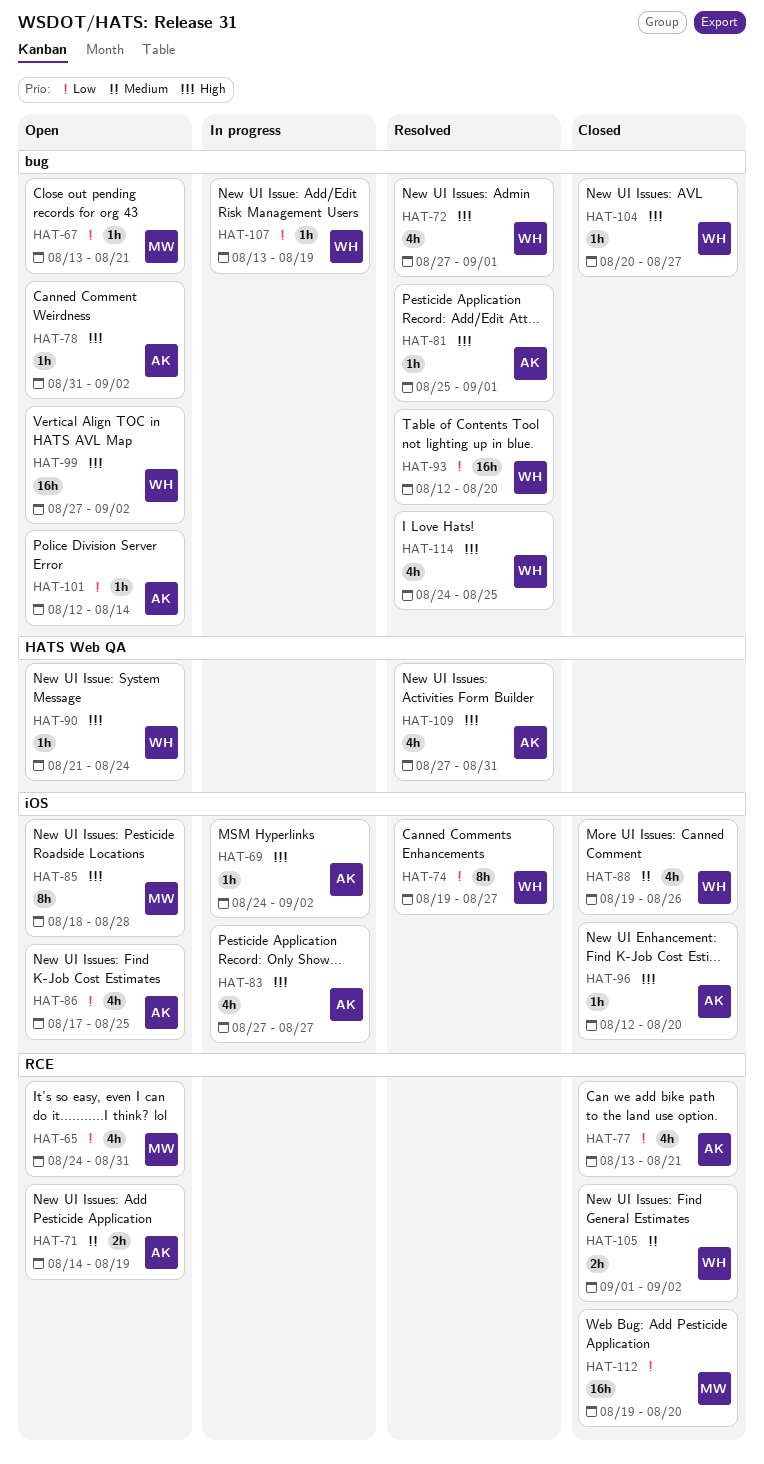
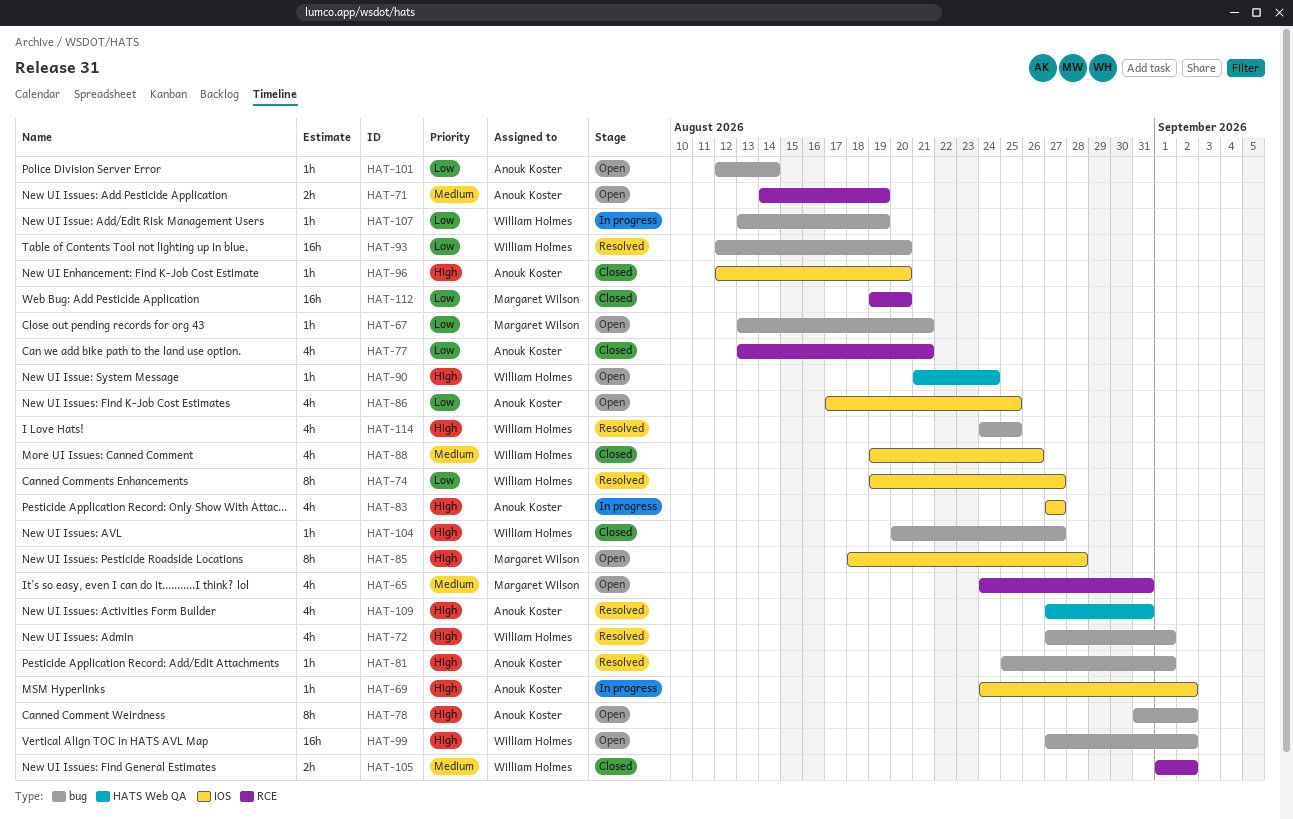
HAT-65, priority: Low -> Medium
HAT-78, estimate: 1h -> 8h

